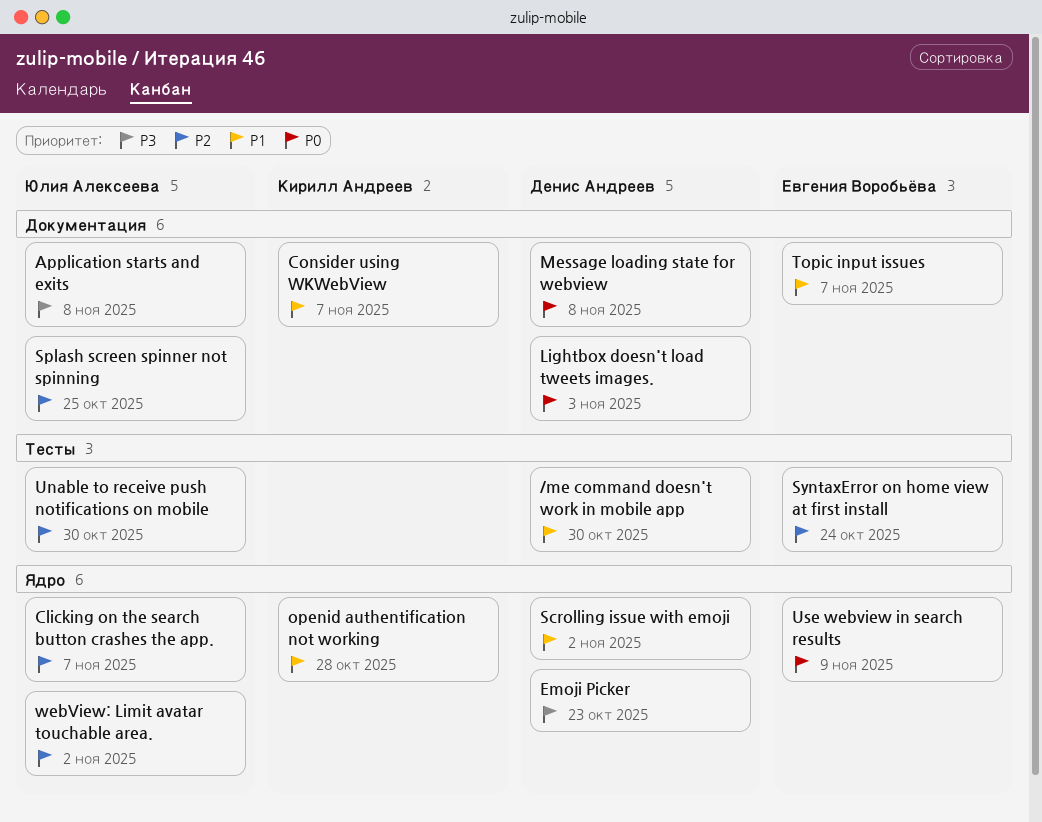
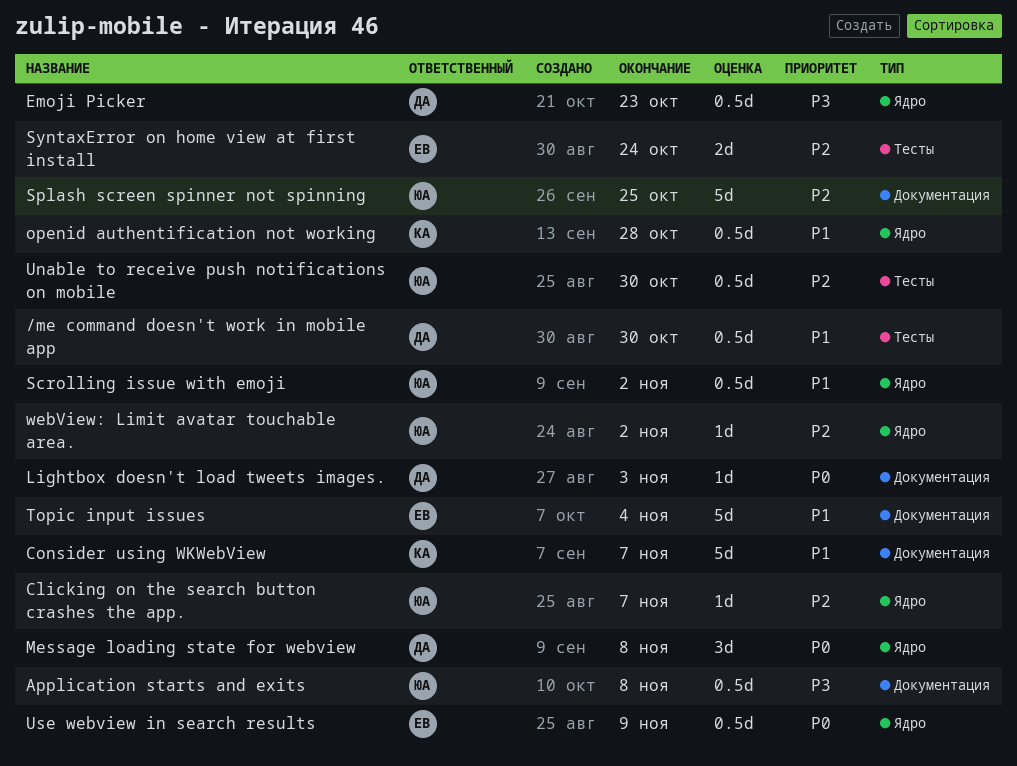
Message loading state for webview, label: Документация -> Ядро
Scrolling issue with emoji, owner: Денис Андреев -> Юлия Алексеева
Topic input issues, due: Nov 7 -> Nov 4

